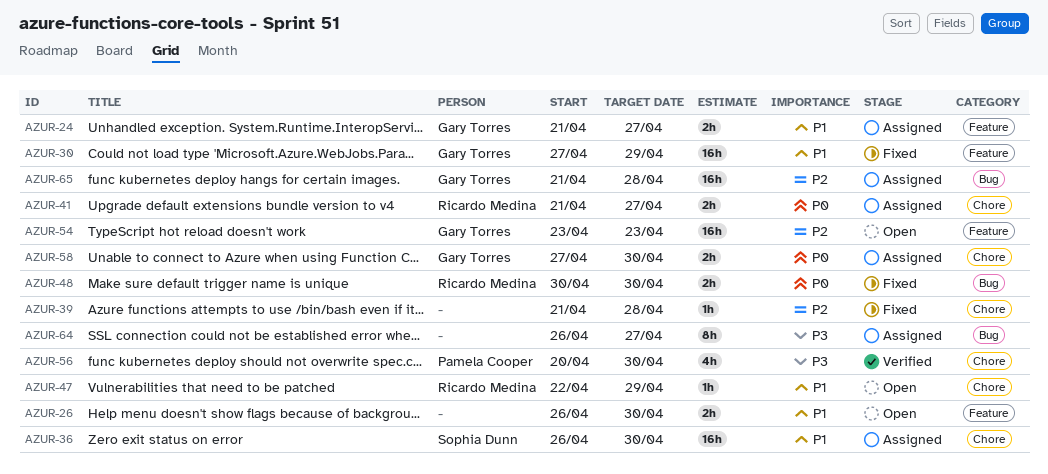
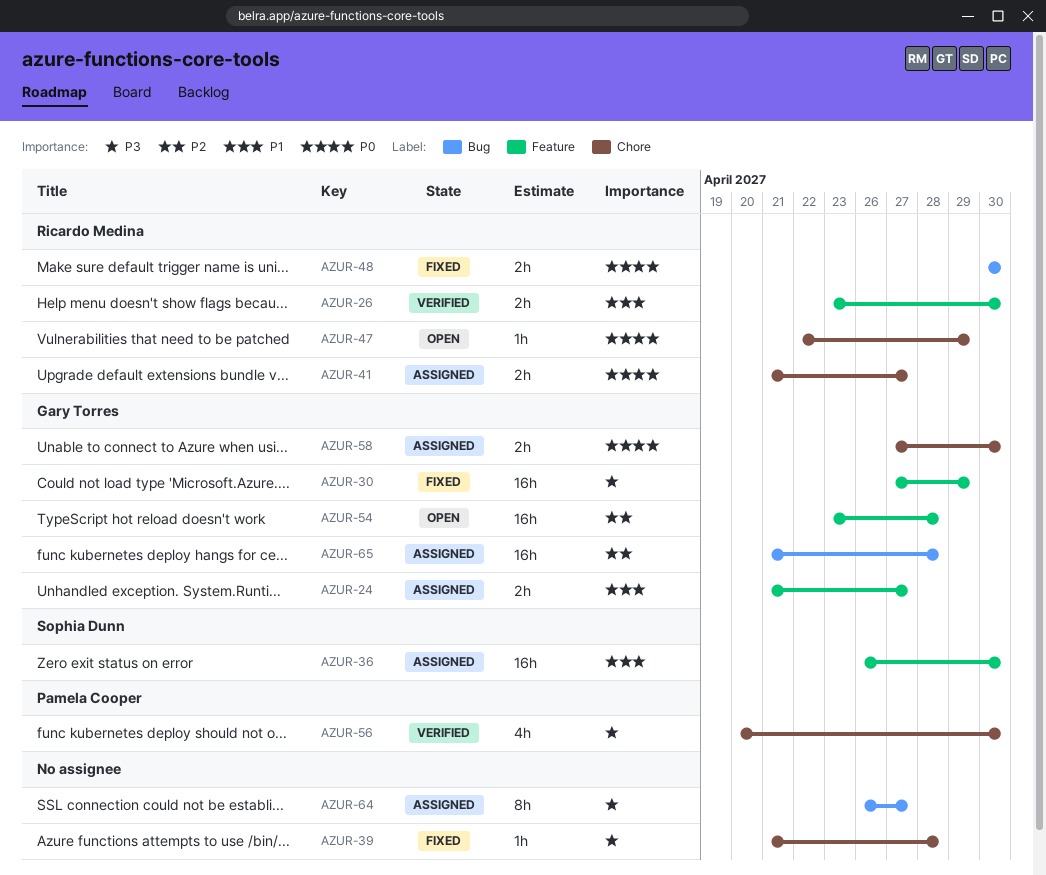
AZUR-26, status: Open -> Verified
AZUR-26, owner: none -> Ricardo Medina
AZUR-26, start: Apr 26 -> Apr 23
AZUR-30, priority: P1 -> P3
AZUR-36, label: Chore -> Feature
AZUR-39, priority: P2 -> P3
AZUR-47, priority: P1 -> P0
AZUR-54, due: Apr 23 -> Apr 28

